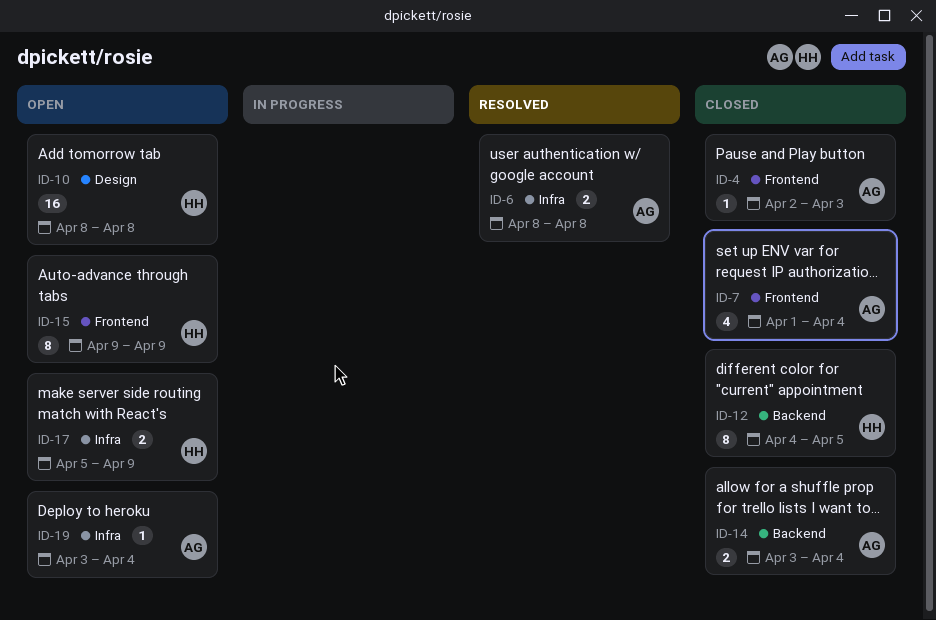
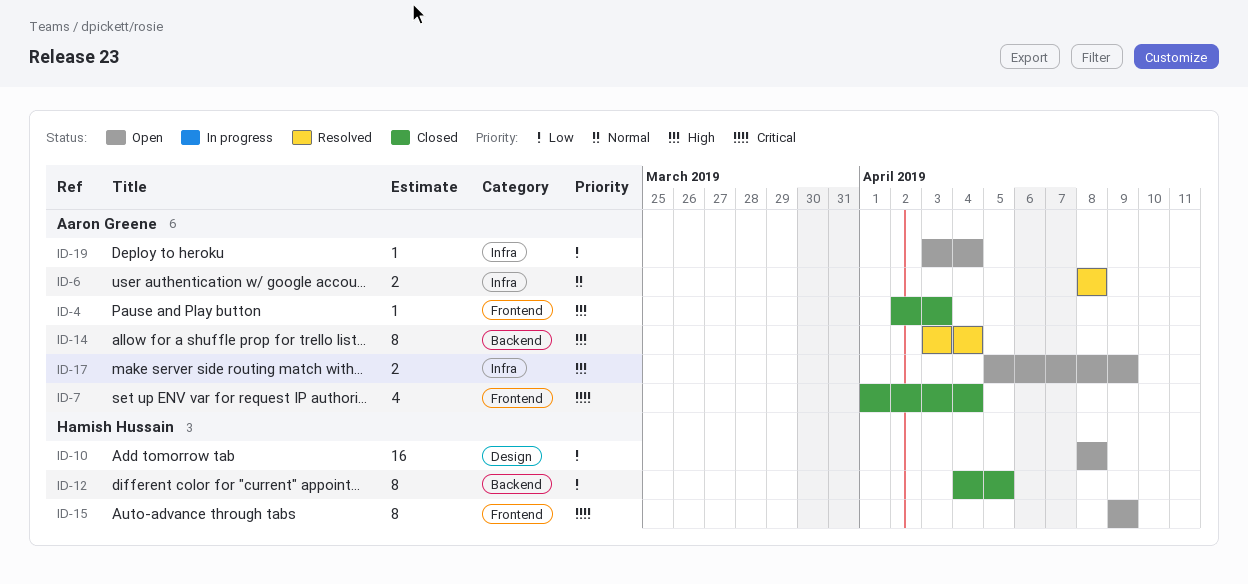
ID-14, status: Closed -> Resolved
ID-14, estimate: 2 -> 8
ID-17, owner: Hamish Hussain -> Aaron Greene

